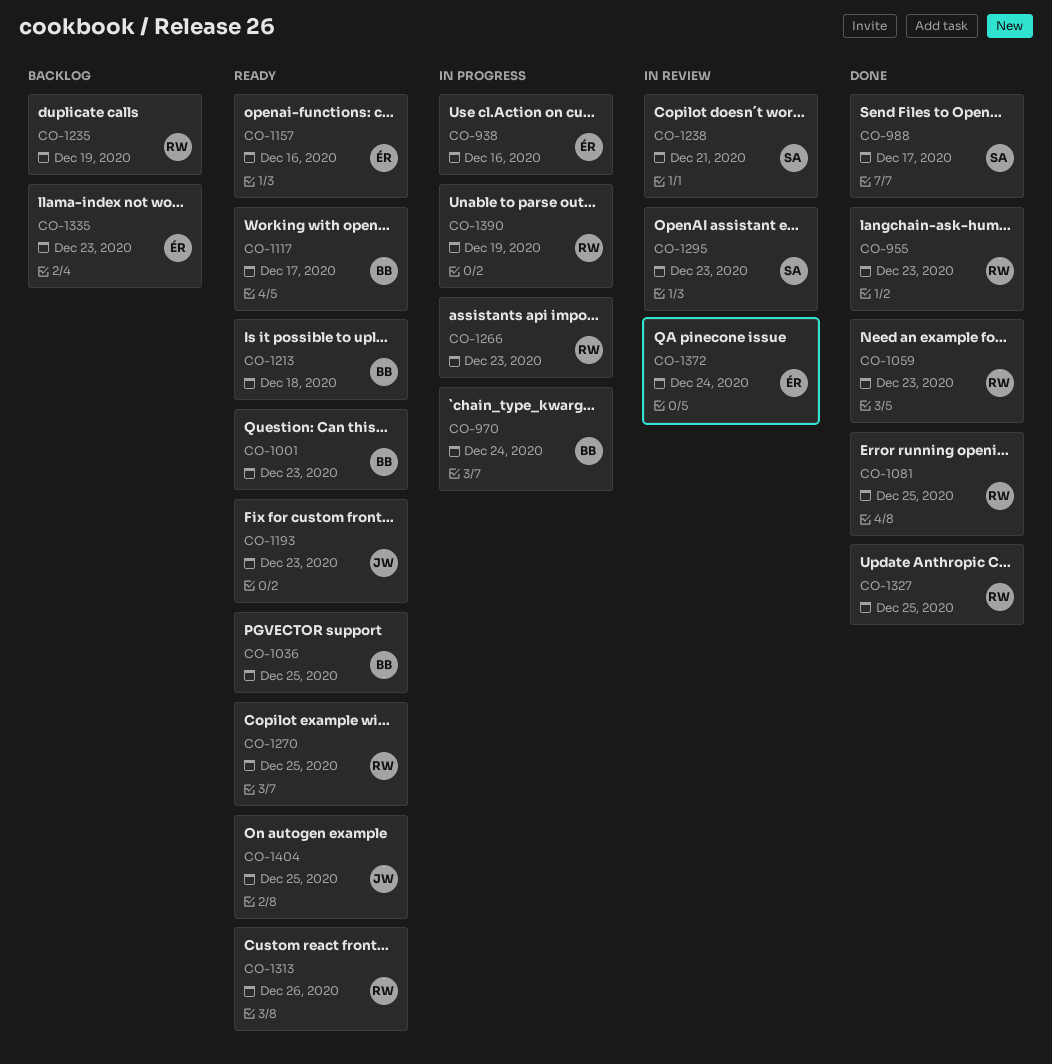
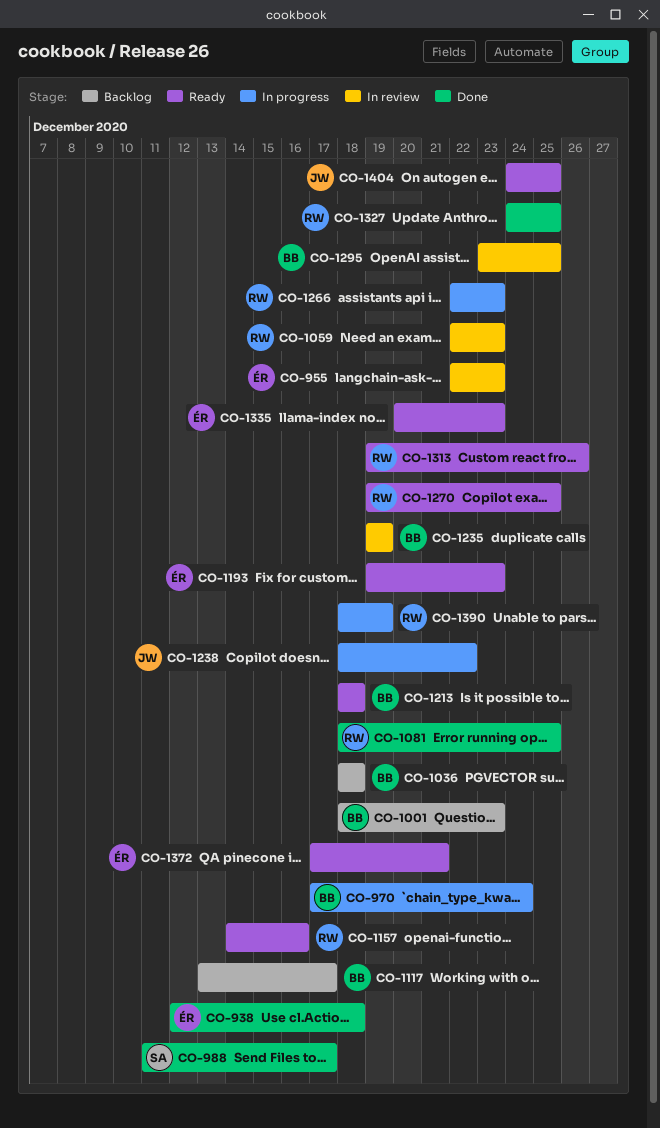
CO-938, status: In progress -> Done
CO-938, due: Dec 16 -> Dec 18
CO-955, status: Done -> In review
CO-955, owner: RW -> ÉR
CO-1001, status: Ready -> Backlog
CO-1036, status: Ready -> Backlog
CO-1036, due: Dec 25 -> Dec 18
CO-1059, status: Done -> In review
CO-1117, status: Ready -> Backlog
CO-1157, owner: ÉR -> RW
CO-1193, owner: JW -> ÉR
CO-1235, status: Backlog -> In review
CO-1235, owner: RW -> BB
CO-1238, status: In review -> In progress
CO-1238, owner: SA -> JW
CO-1238, due: Dec 21 -> Dec 22
CO-1295, owner: SA -> BB
CO-1295, due: Dec 23 -> Dec 25
CO-1335, status: Backlog -> Ready
CO-1372, status: In review -> Ready
CO-1372, due: Dec 24 -> Dec 21

